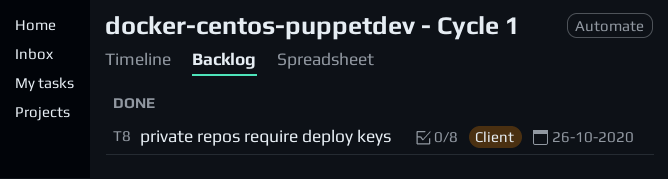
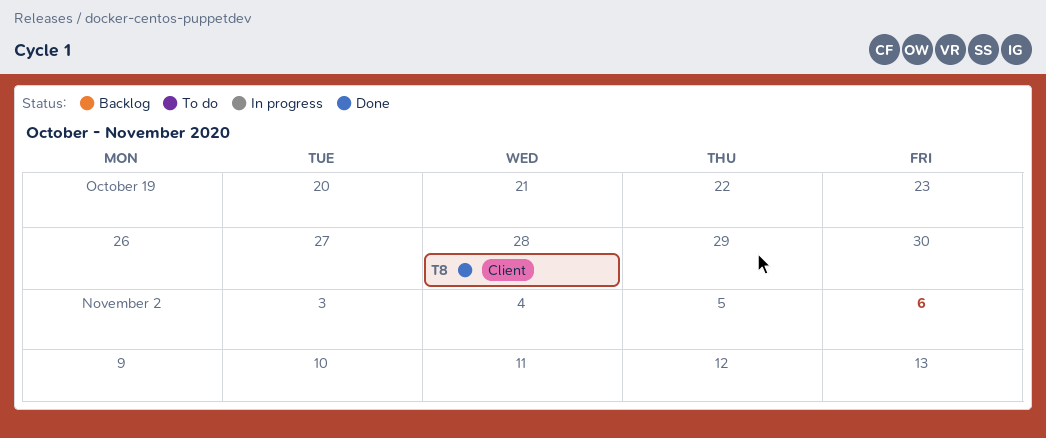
T8, due: Oct 26 -> Oct 28

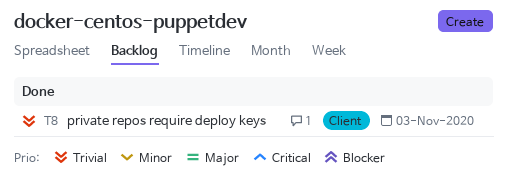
T8, due: Oct 28 -> Nov 3

